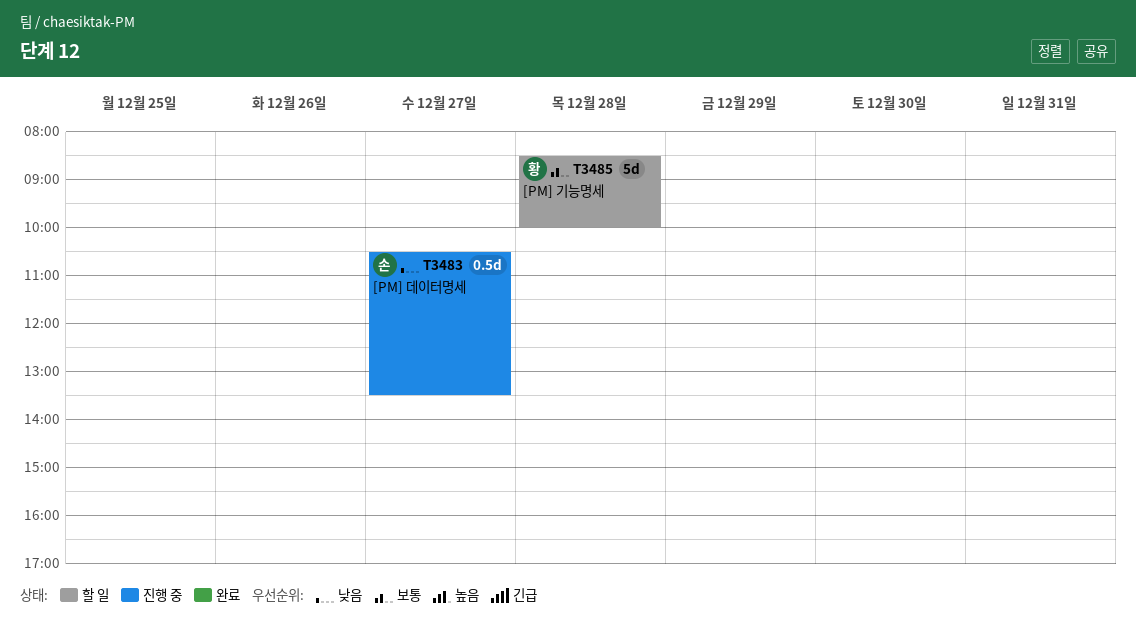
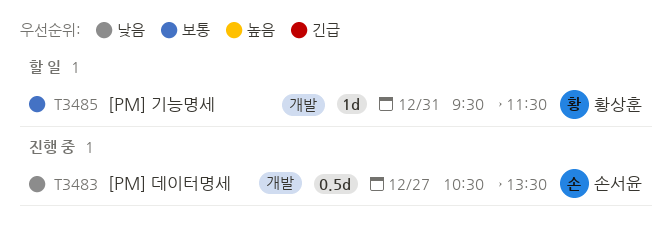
T3485, estimate: 5d -> 1d
T3485, day: Dec 28 -> Dec 31
T3485, begins: 08:30 -> 09:30
T3485, ends: 10:00 -> 11:30

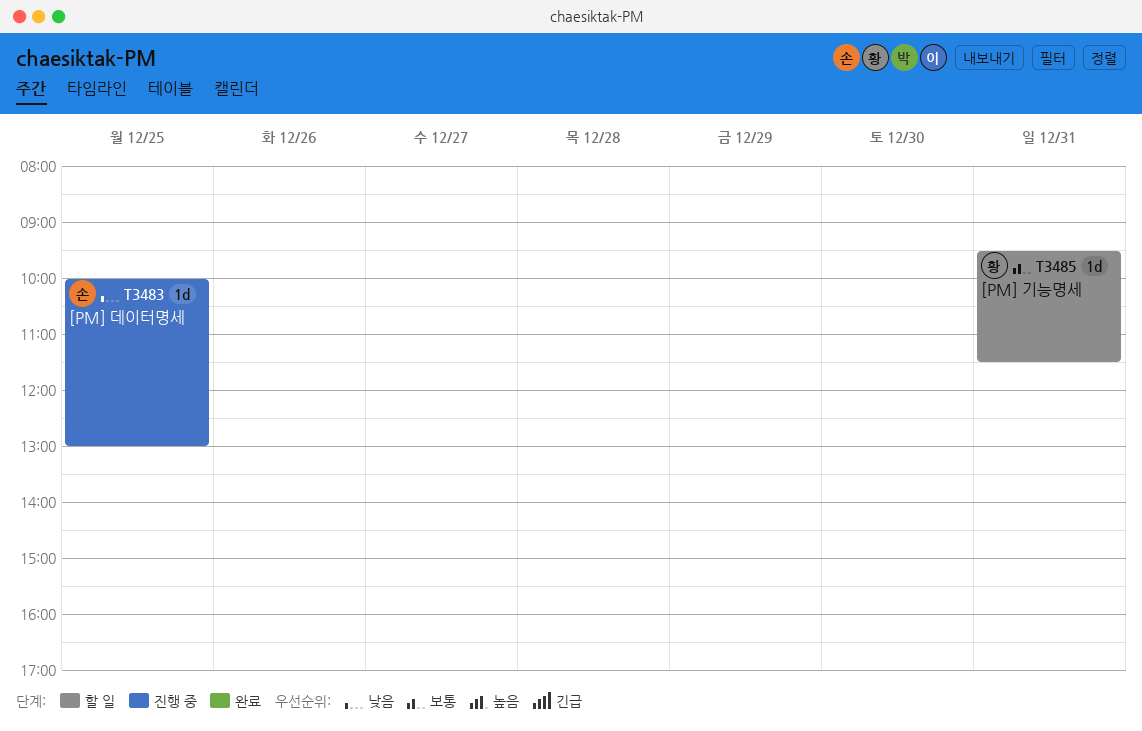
T3483, estimate: 0.5d -> 1d
T3483, day: Dec 27 -> Dec 25
T3483, begins: 10:30 -> 10:00
T3483, ends: 13:30 -> 13:00

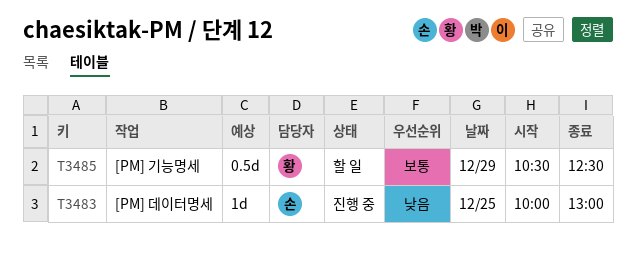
T3485, estimate: 1d -> 0.5d
T3485, day: Dec 31 -> Dec 29
T3485, begins: 09:30 -> 10:30
T3485, ends: 11:30 -> 12:30

